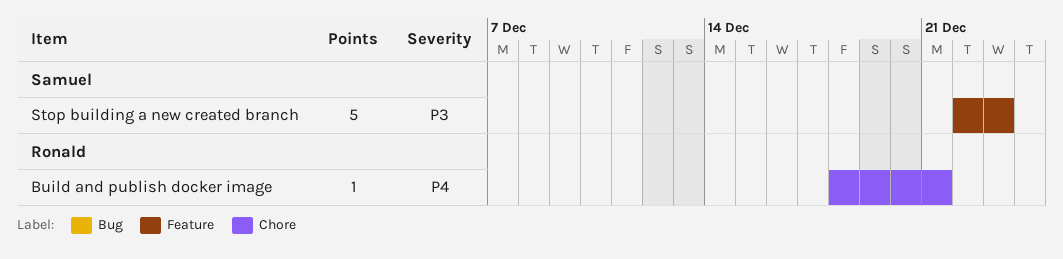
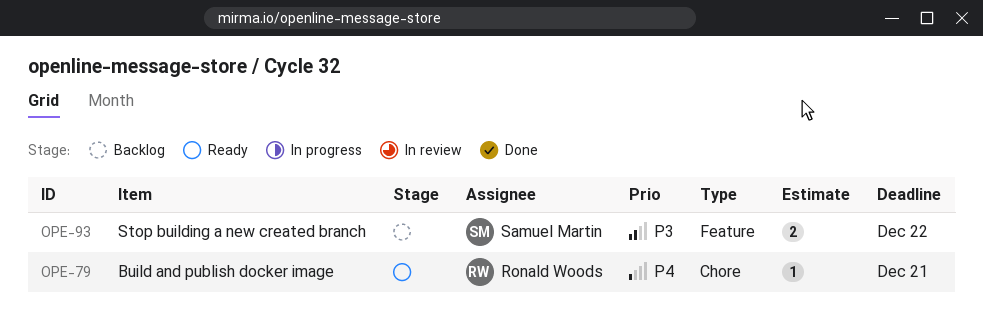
Stop building a new created branch, estimate: 5 -> 2
Stop building a new created branch, due: Dec 23 -> Dec 22

